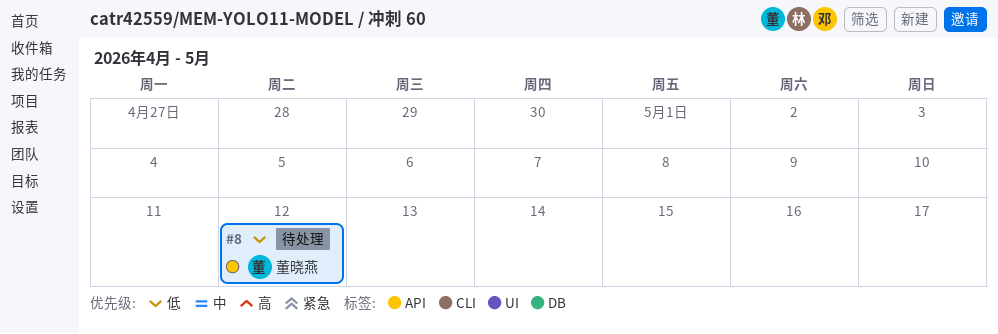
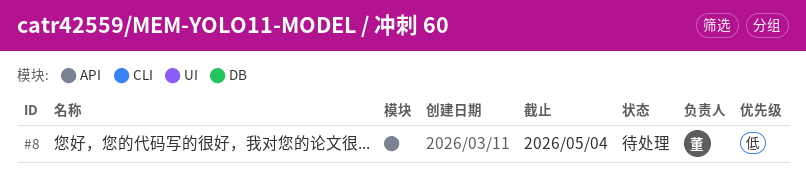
#8, due: May 12 -> May 4

